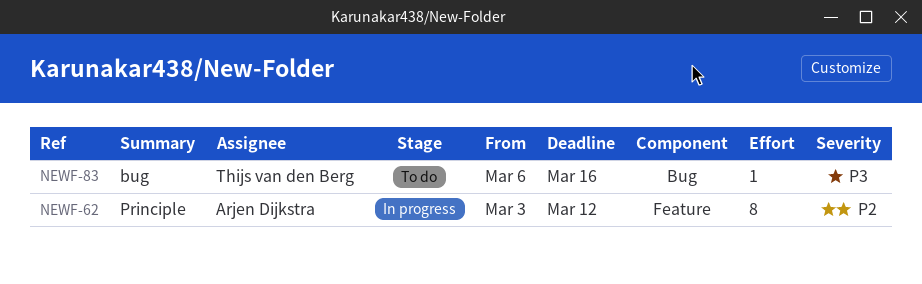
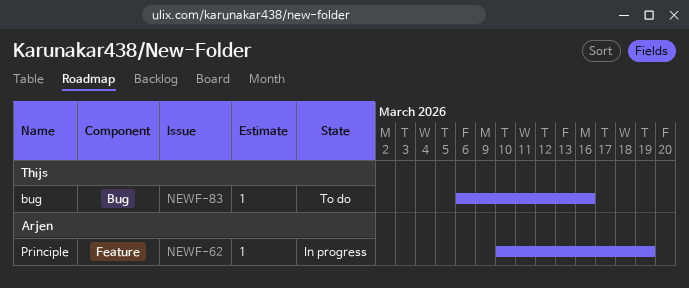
NEWF-62, estimate: 8 -> 1
NEWF-62, start: Mar 3 -> Mar 10
NEWF-62, due: Mar 12 -> Mar 19

